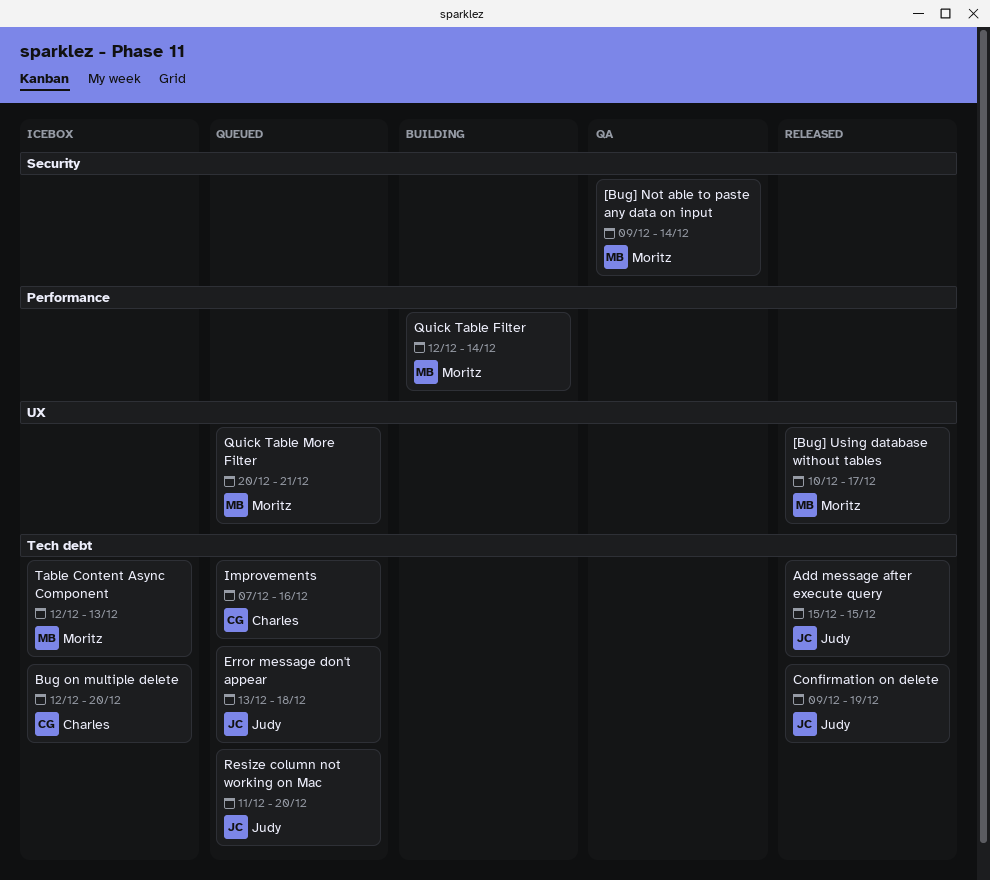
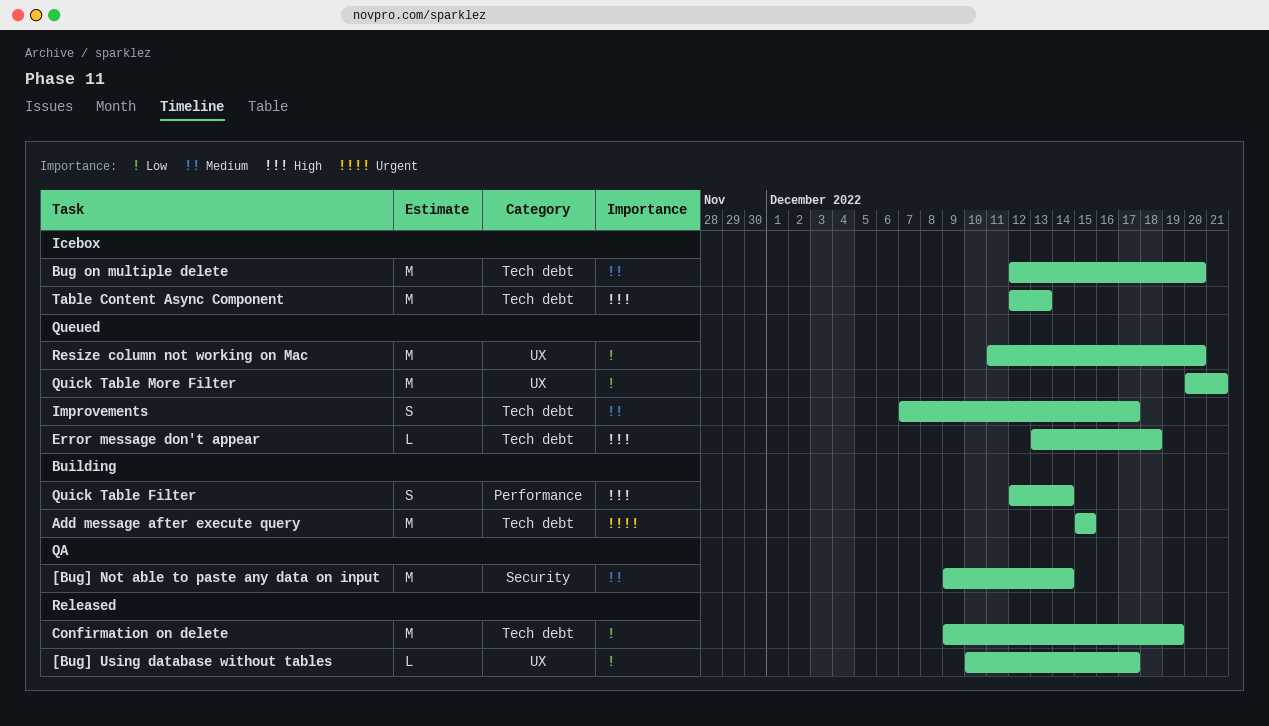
Add message after execute query, status: Released -> Building
Improvements, due: Dec 16 -> Dec 17
Resize column not working on Mac, label: Tech debt -> UX

